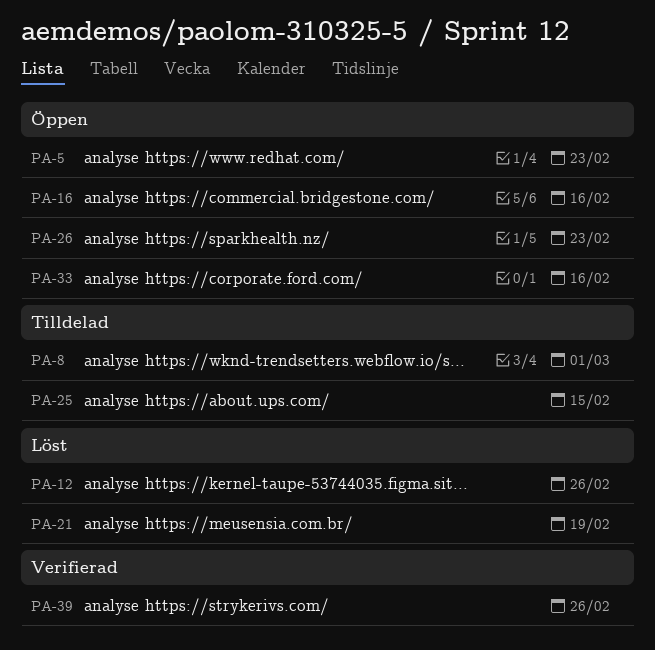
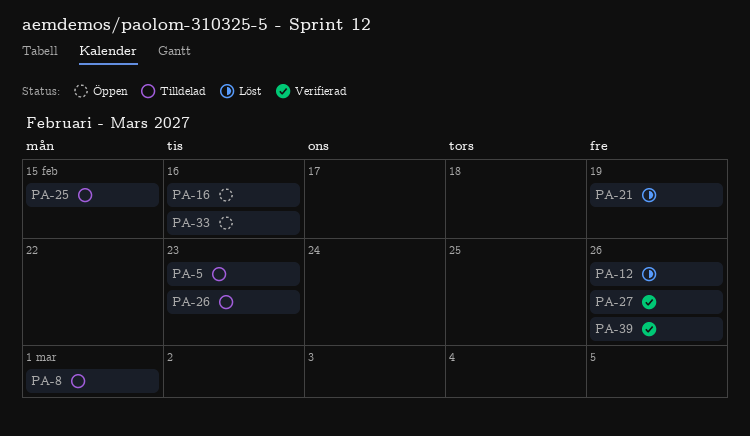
PA-5, status: Öppen -> Tilldelad
PA-26, status: Öppen -> Tilldelad
PA-27: none -> present

